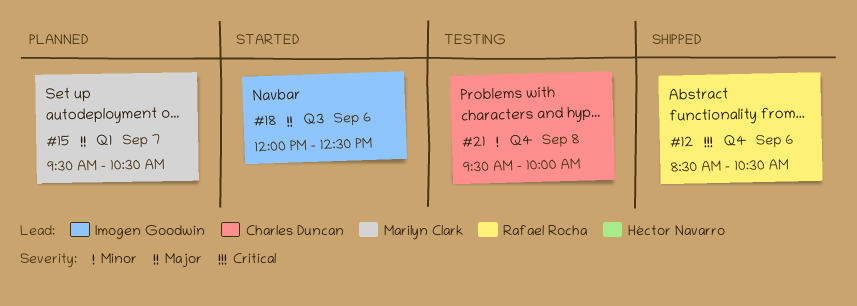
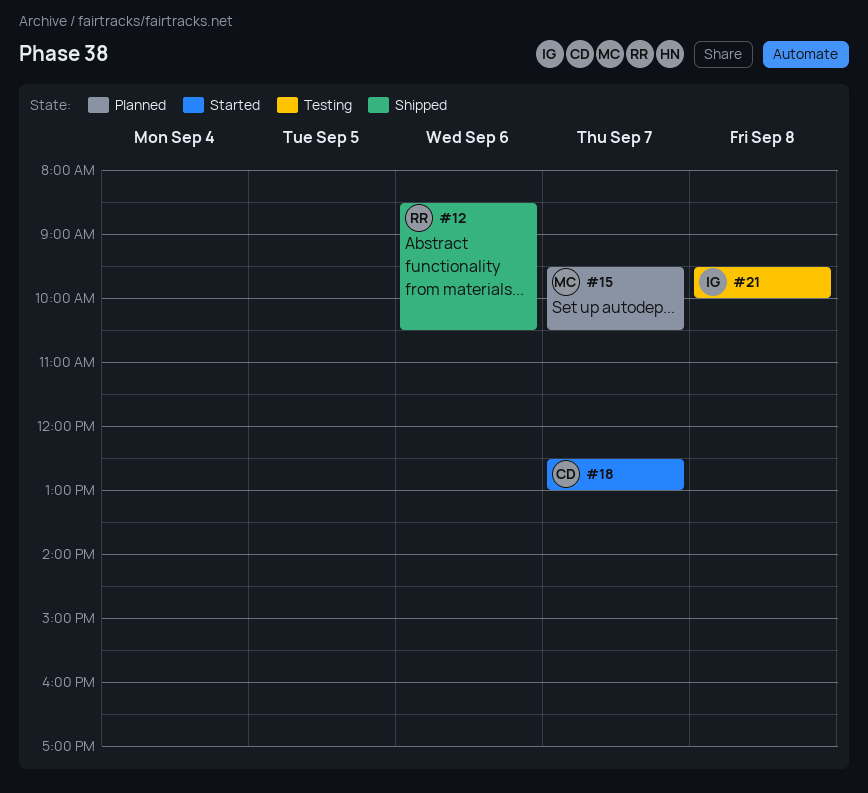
#18, owner: Imogen Goodwin -> Charles Duncan
#18, day: Sep 6 -> Sep 7
#18, begins: 12:00 -> 12:30
#18, ends: 12:30 -> 13:00
#21, owner: Charles Duncan -> Imogen Goodwin

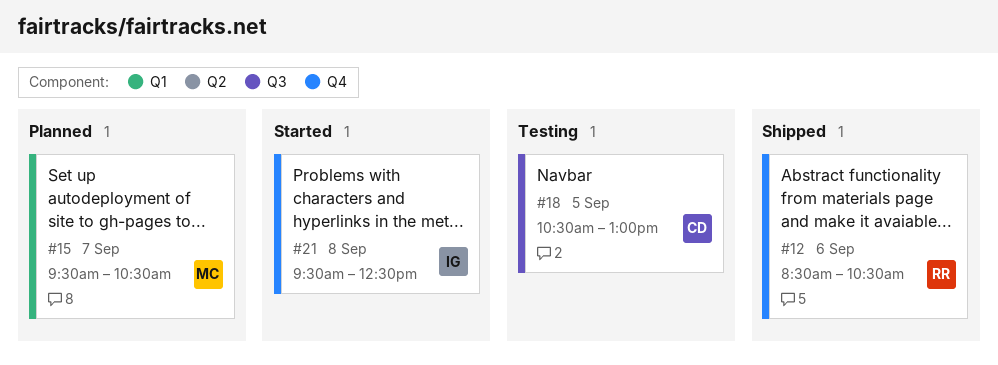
#18, status: Started -> Testing
#18, day: Sep 7 -> Sep 5
#18, begins: 12:30 -> 10:30
#21, status: Testing -> Started
#21, ends: 10:00 -> 12:30

